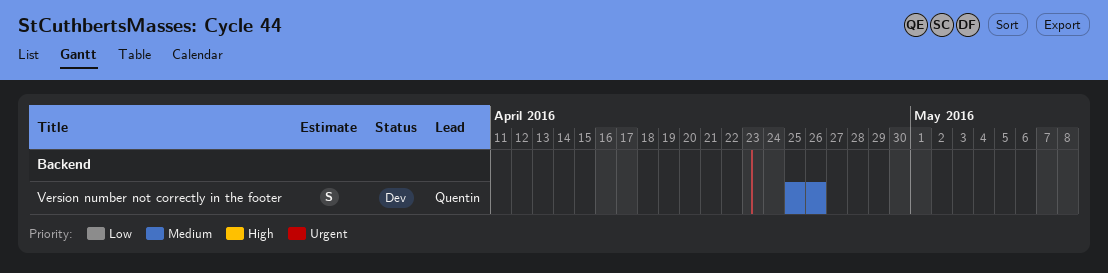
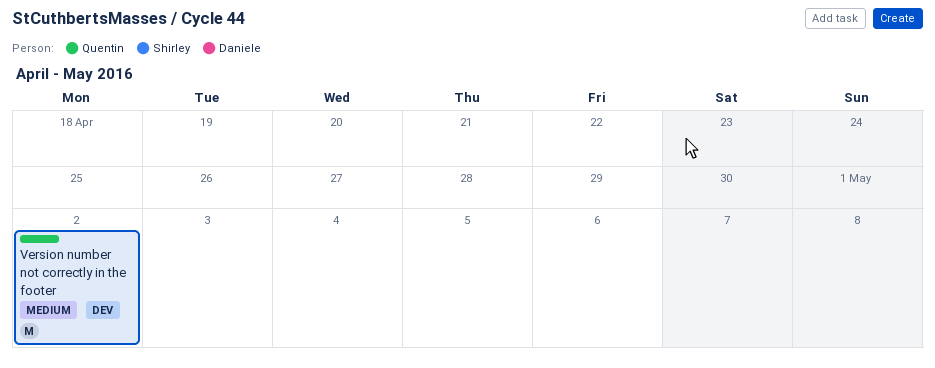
Version number not correctly in the footer, estimate: S -> M
Version number not correctly in the footer, due: Apr 26 -> May 2

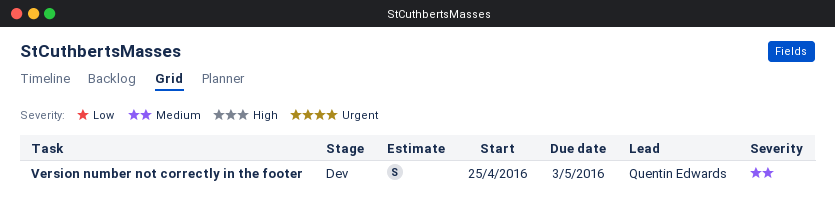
Version number not correctly in the footer, estimate: M -> S
Version number not correctly in the footer, due: May 2 -> May 3

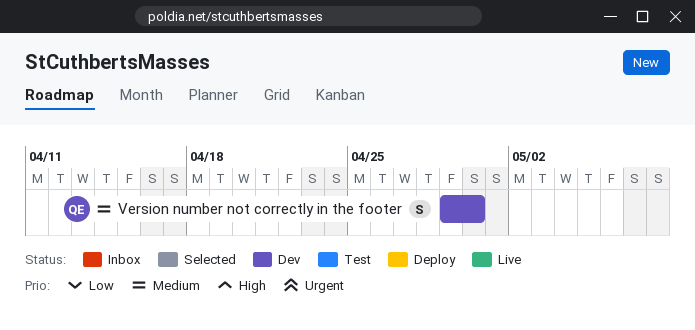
Version number not correctly in the footer, start: Apr 25 -> Apr 29
Version number not correctly in the footer, due: May 3 -> Apr 30

